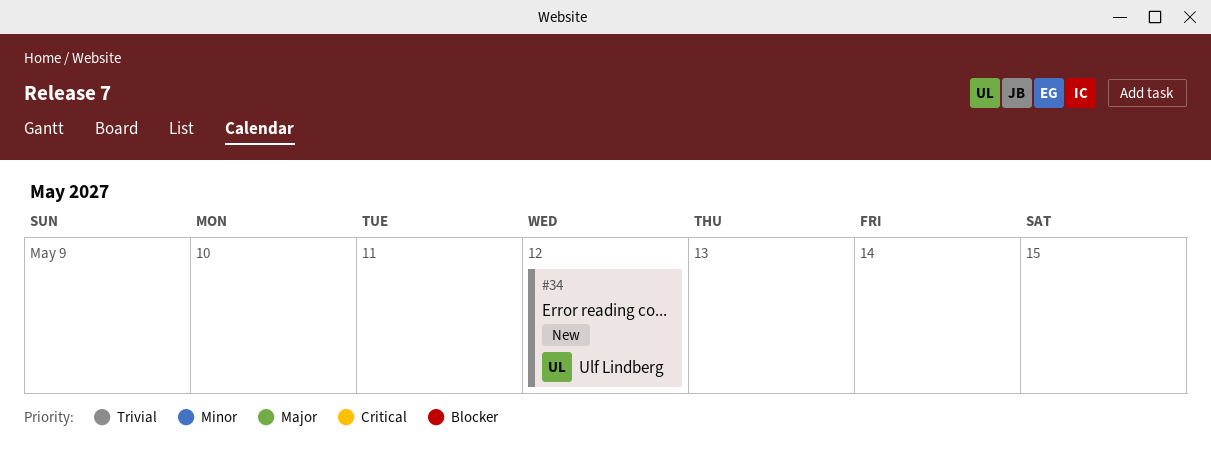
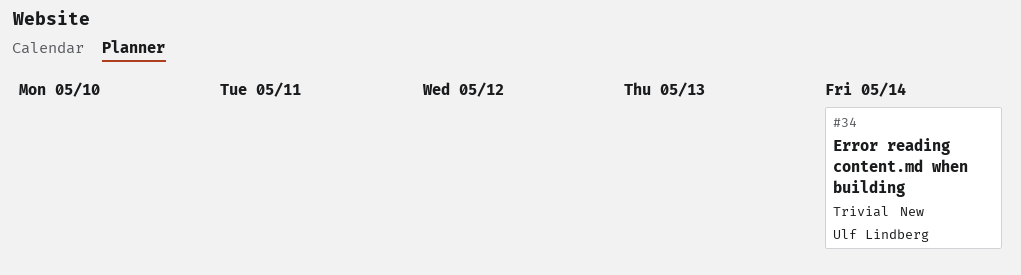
#34, due: May 12 -> May 14

